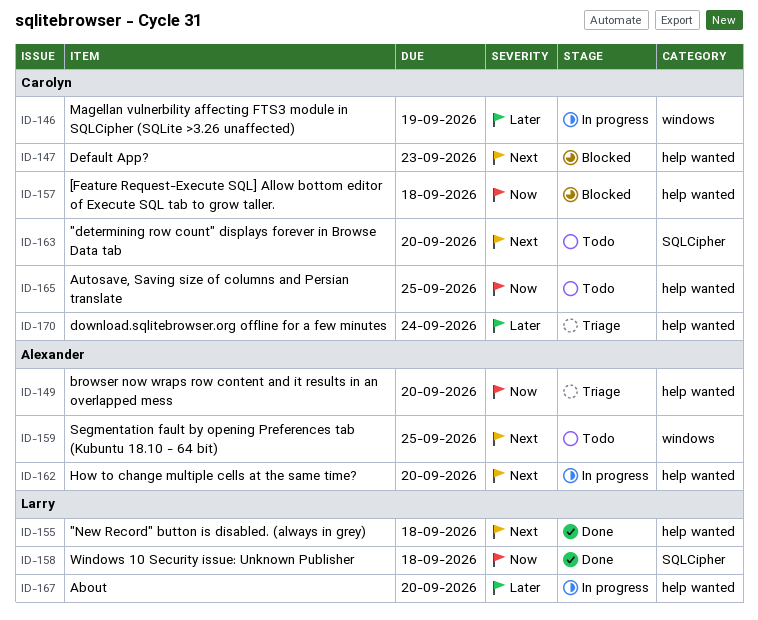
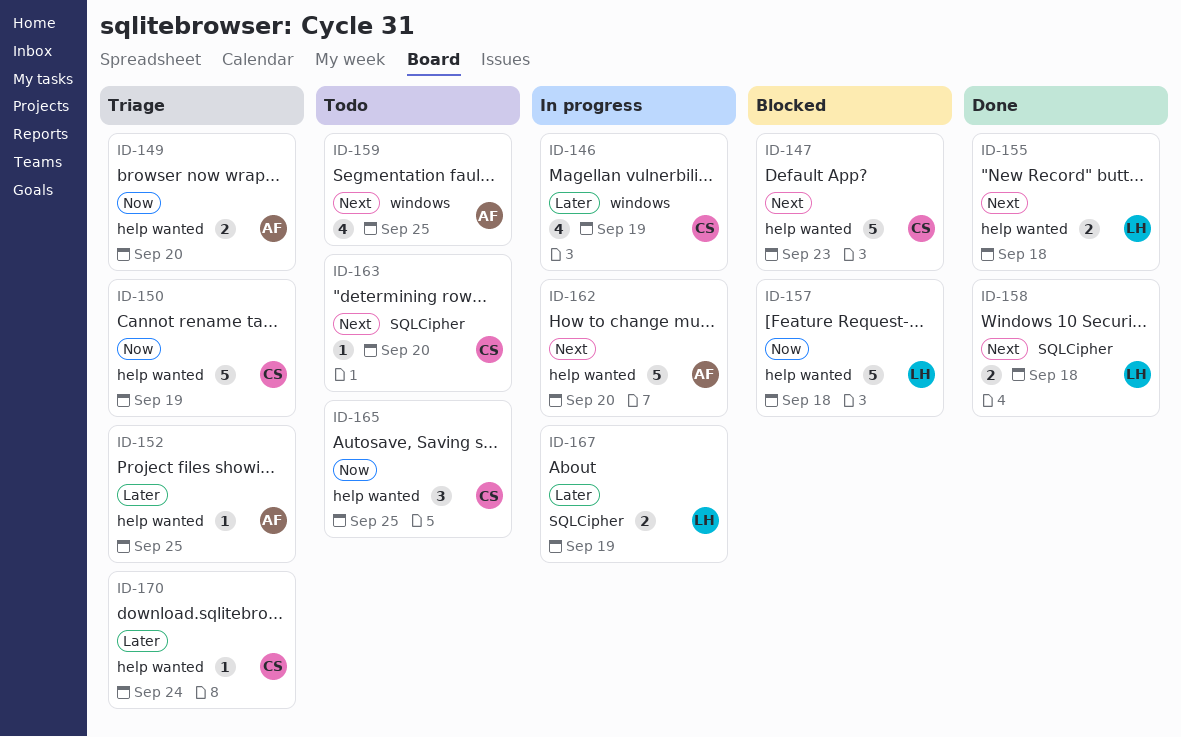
ID-150: none -> present
ID-152: none -> present
ID-157, owner: Carolyn -> Larry
ID-158, priority: Now -> Next
ID-167, label: help wanted -> SQLCipher
ID-167, due: Sep 20 -> Sep 19

